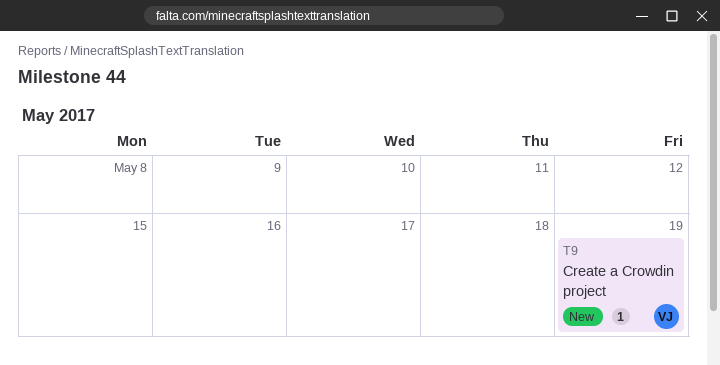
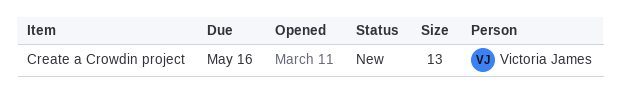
Create a Crowdin project, estimate: 1 -> 13
Create a Crowdin project, due: May 19 -> May 16

